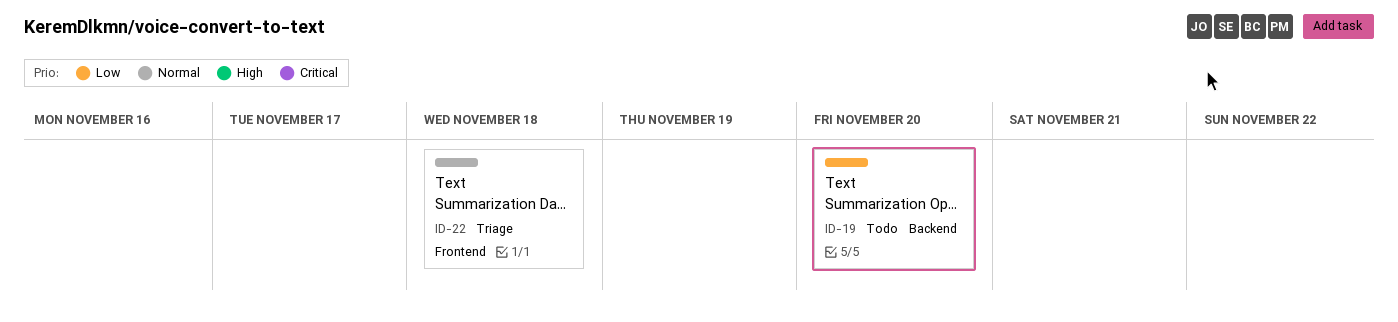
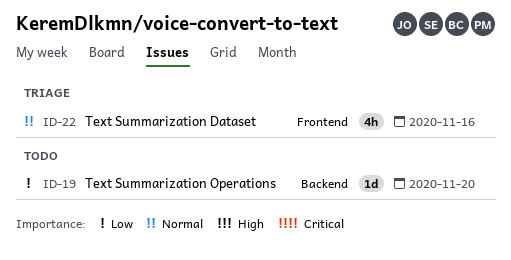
ID-22, due: Nov 18 -> Nov 16

